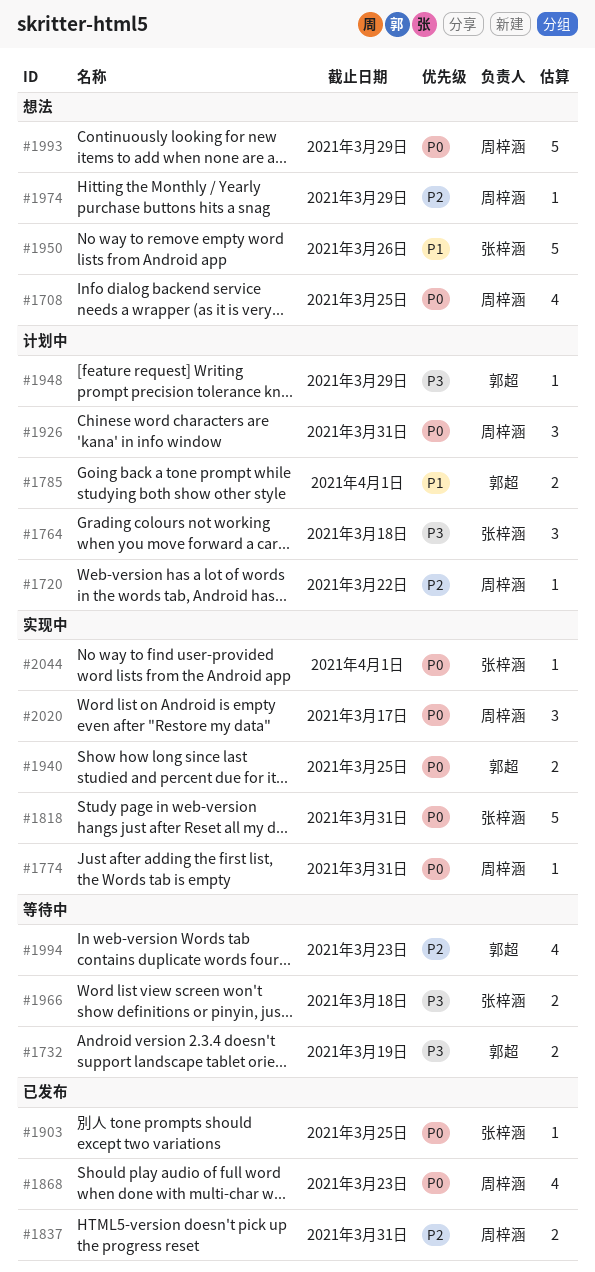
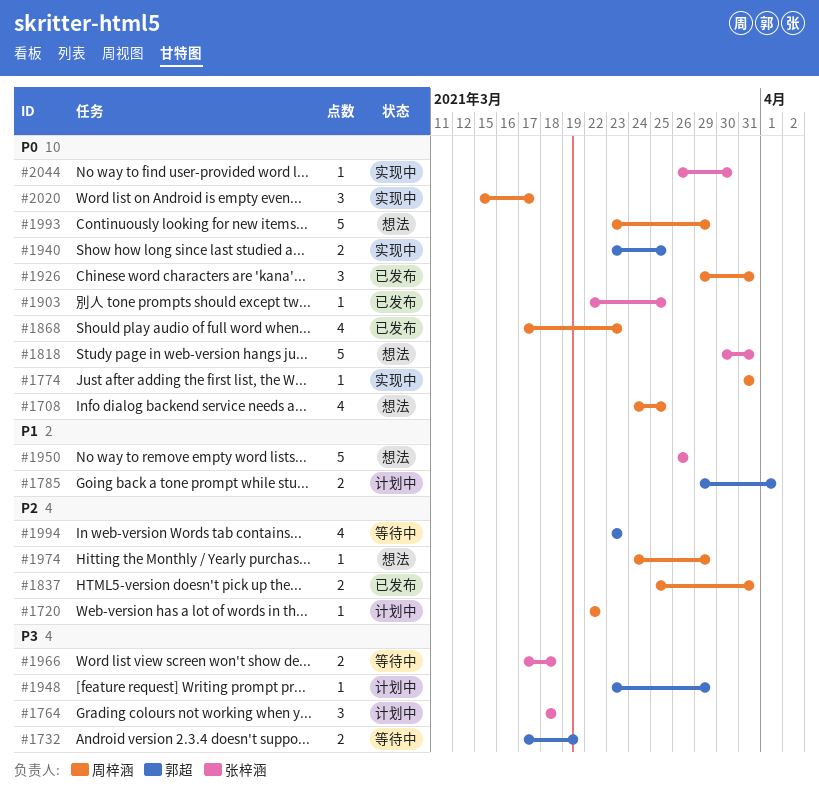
#1818, status: 实现中 -> 想法
#1926, status: 计划中 -> 已发布
#2044, due: Apr 1 -> Mar 30

